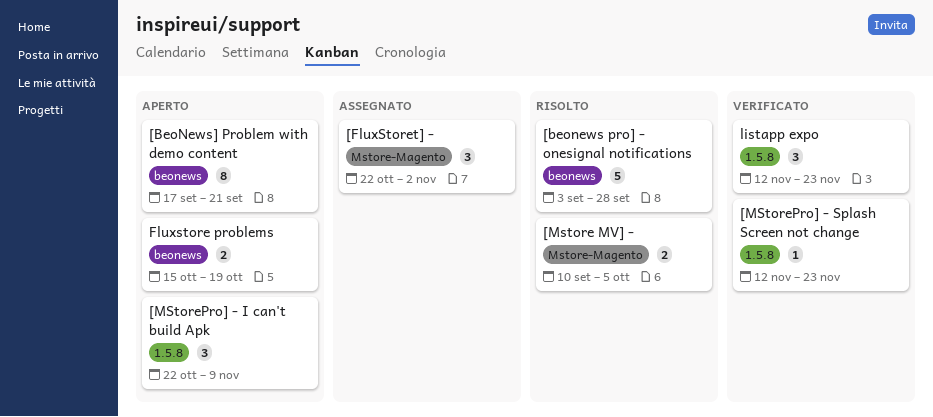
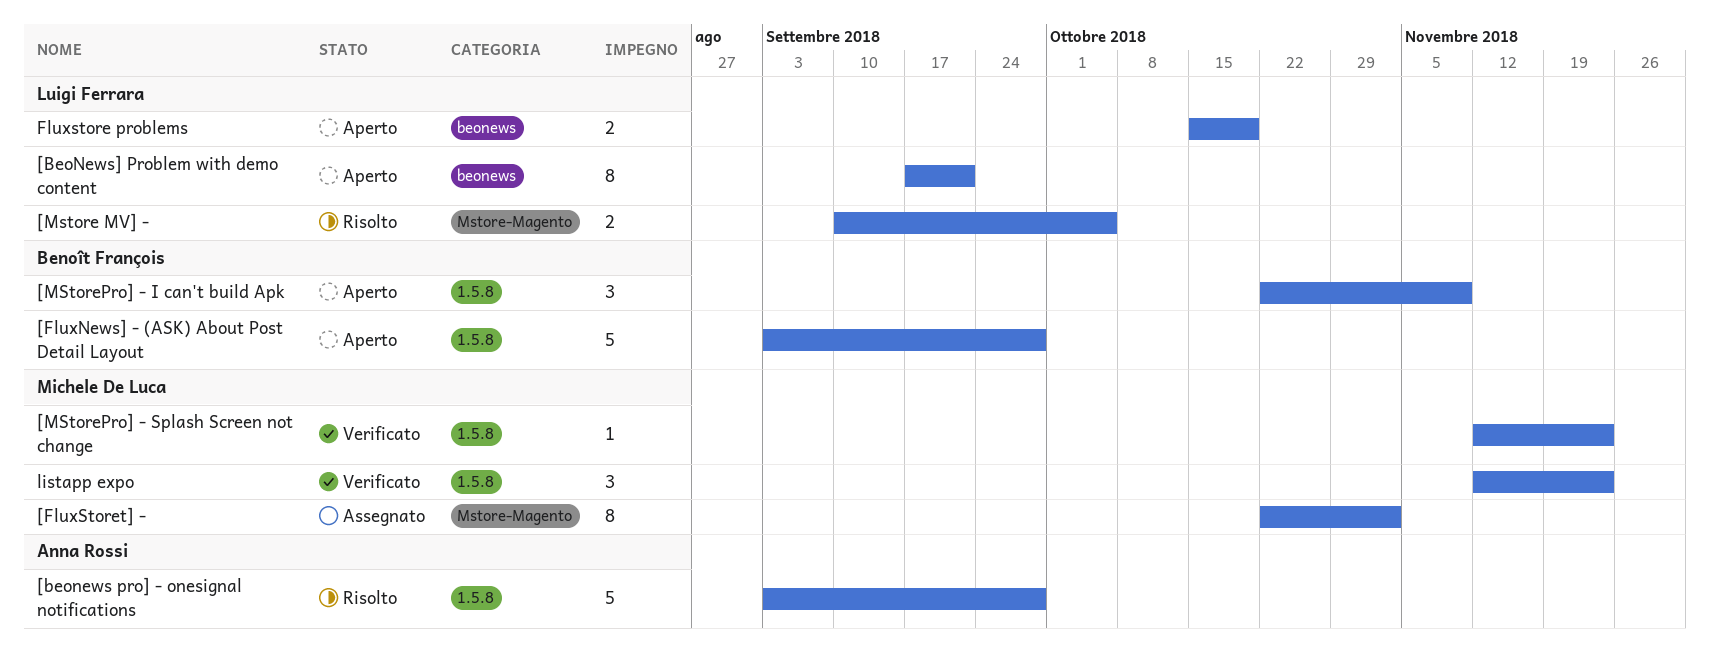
[beonews pro] - onesignal notifications, label: beonews -> 1.5.8
[FluxNews] - (ASK) About Post Detail Layout: none -> present
[FluxStoret] -, estimate: 3 -> 8

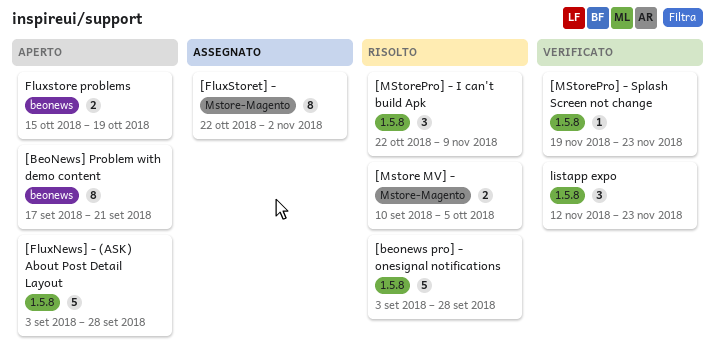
[MStorePro] - I can't build Apk, status: Aperto -> Risolto
[MStorePro] - Splash Screen not change, start: Nov 12 -> Nov 19

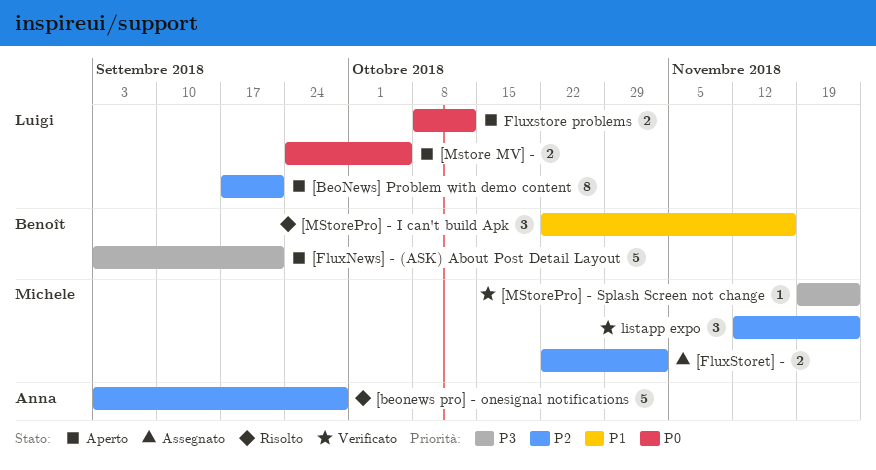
[FluxNews] - (ASK) About Post Detail Layout, due: Sep 28 -> Sep 21
[FluxStoret] -, estimate: 8 -> 2
[Mstore MV] -, status: Risolto -> Aperto
[Mstore MV] -, start: Sep 10 -> Sep 24
[MStorePro] - I can't build Apk, due: Nov 9 -> Nov 16
Fluxstore problems, start: Oct 15 -> Oct 8
Fluxstore problems, due: Oct 19 -> Oct 12

